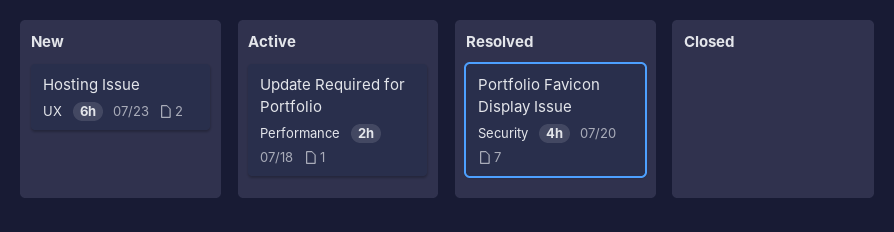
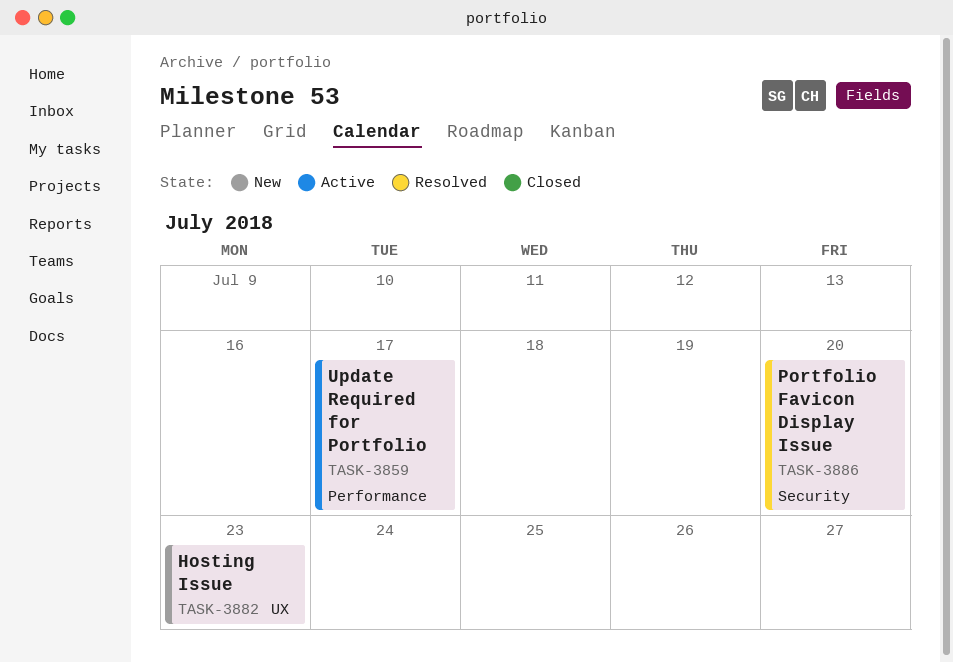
Update Required for Portfolio, due: Jul 18 -> Jul 17

